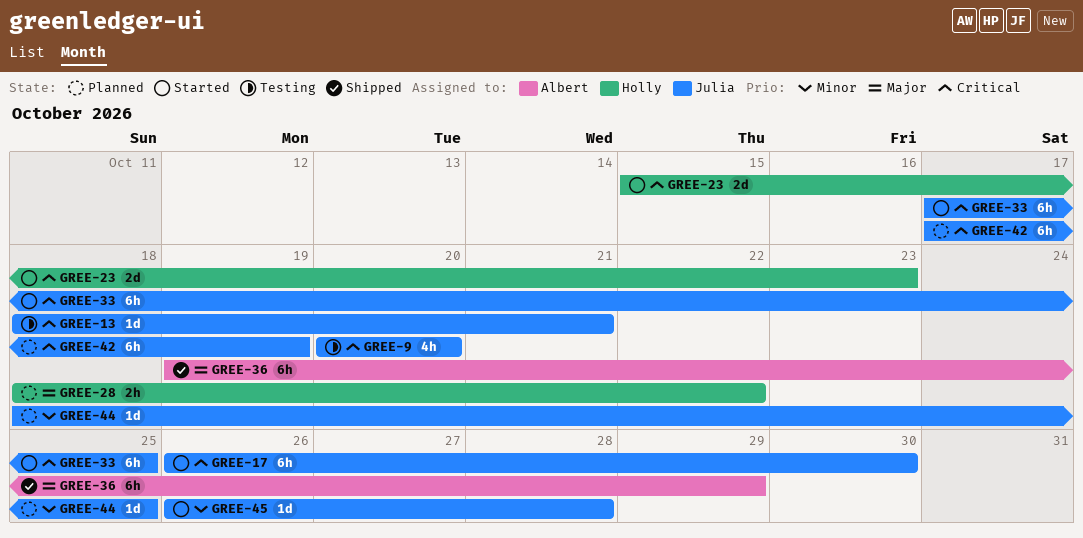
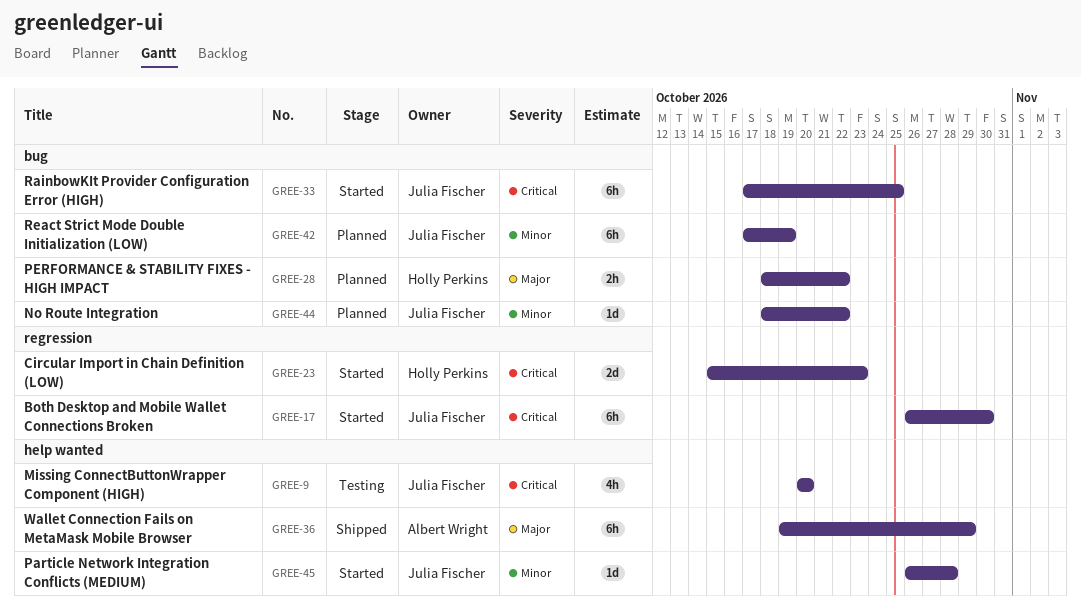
GREE-13: present -> none
GREE-42, priority: Critical -> Minor
GREE-44, due: Oct 25 -> Oct 22

